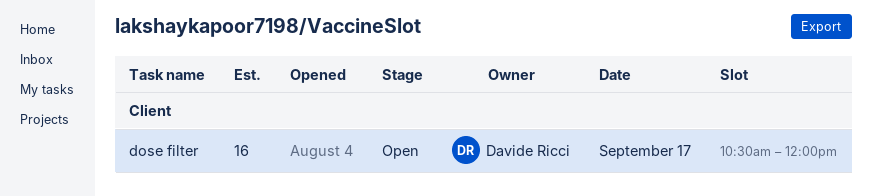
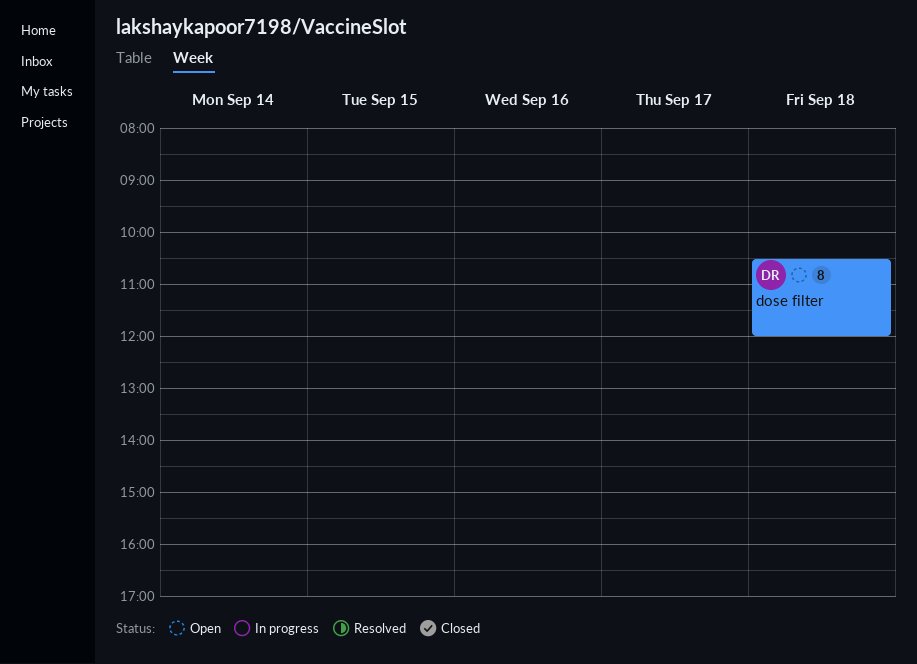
dose filter, estimate: 16 -> 8
dose filter, day: Sep 17 -> Sep 18

